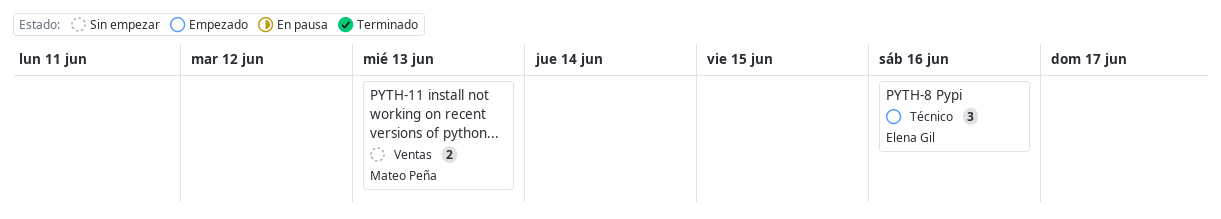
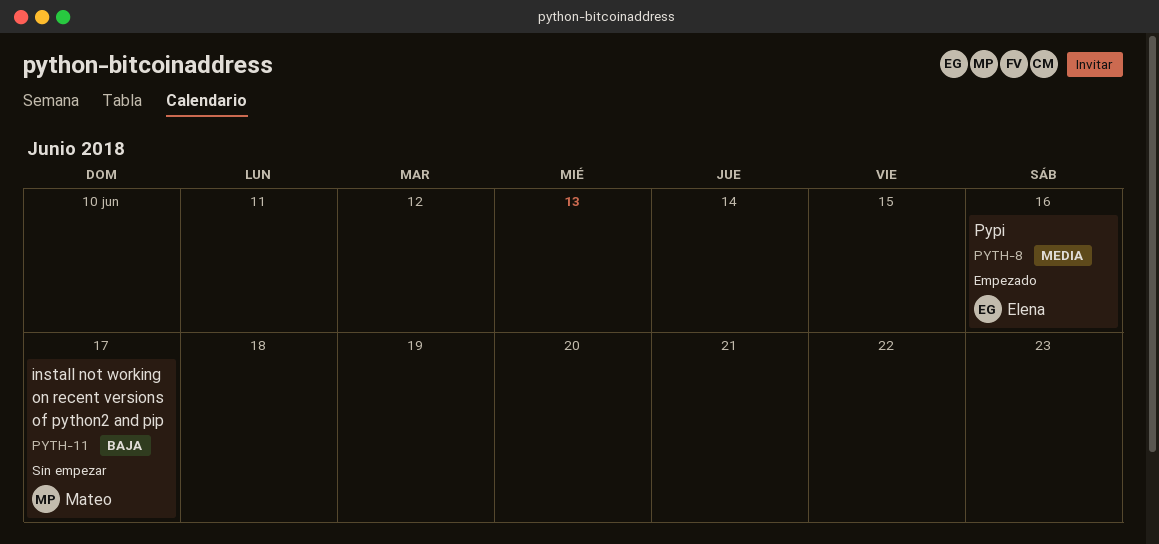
PYTH-11, due: Jun 13 -> Jun 17

